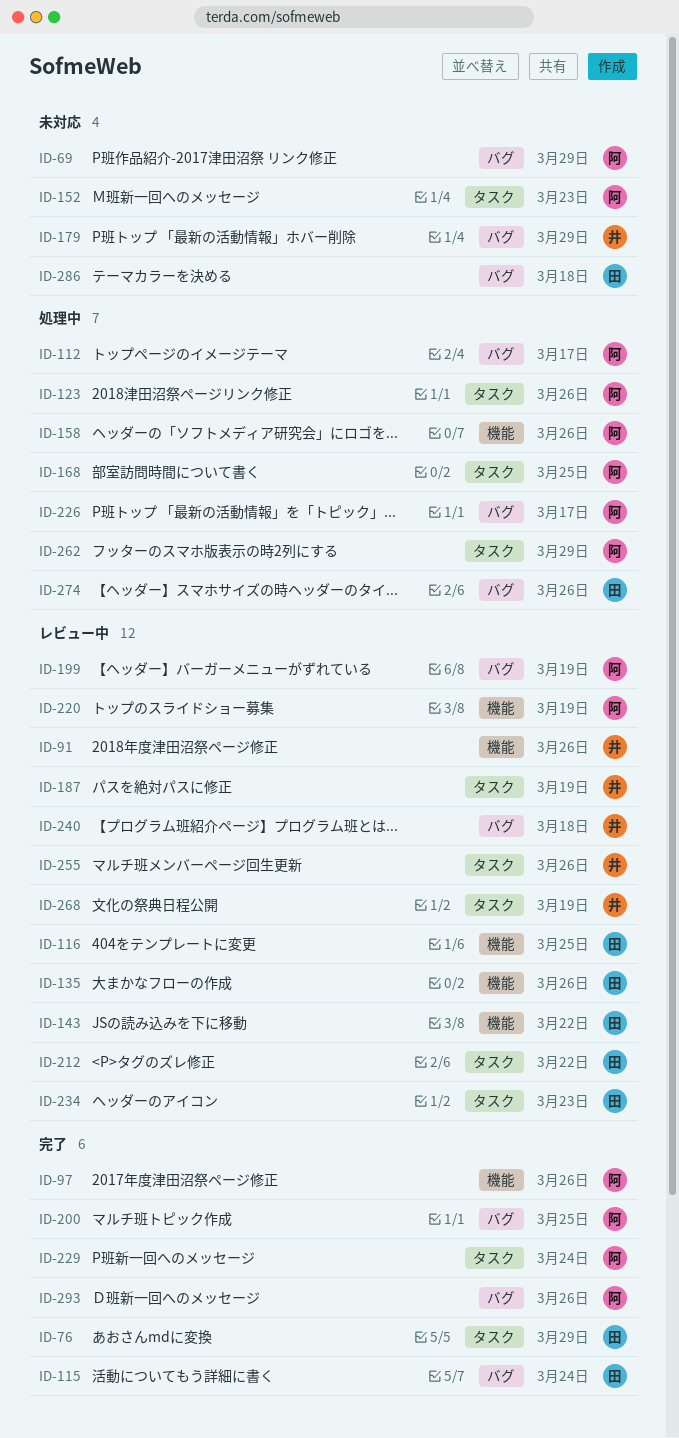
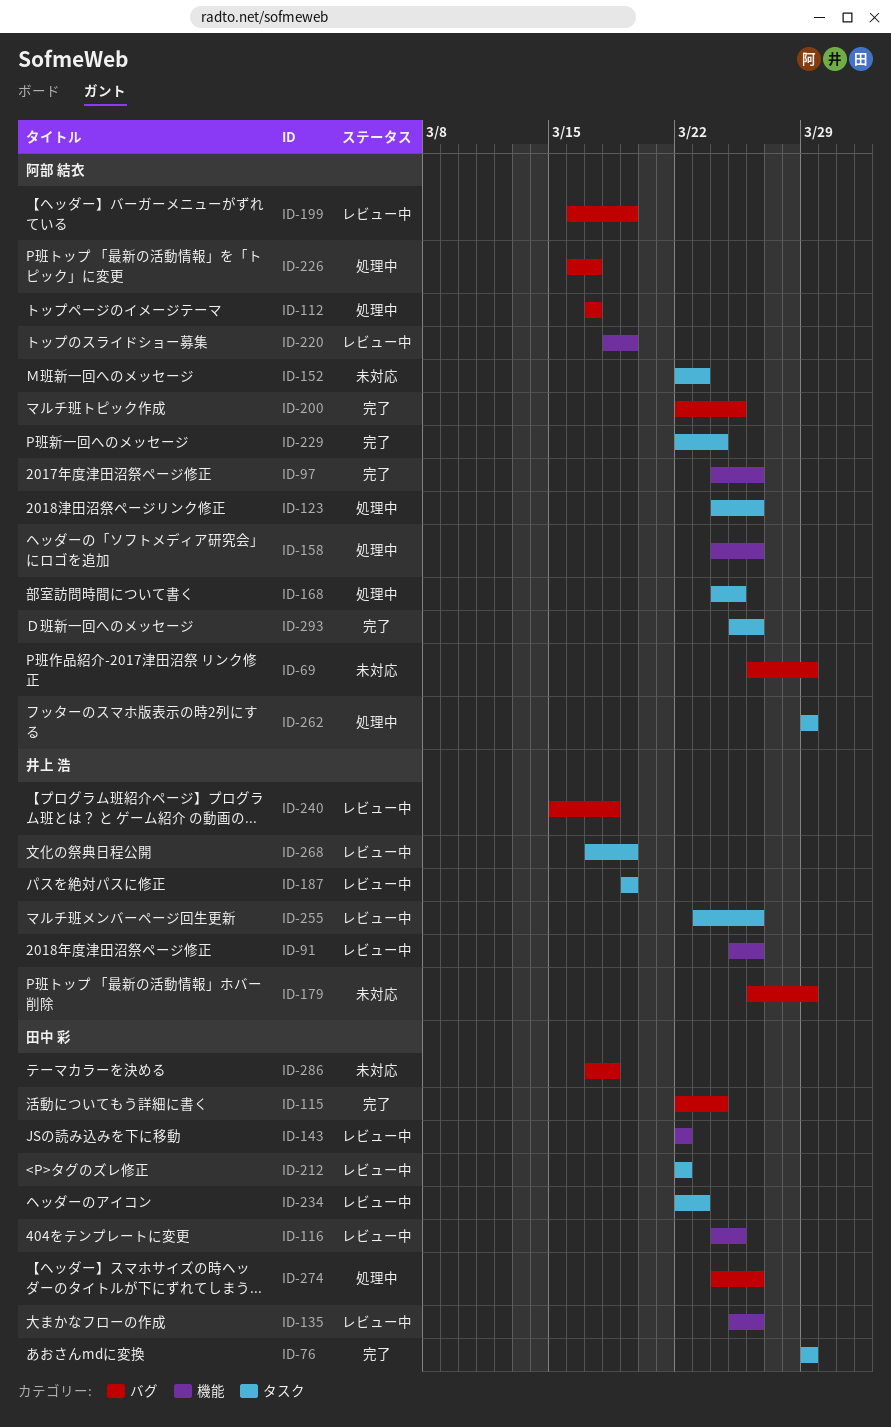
ID-293, label: バグ -> タスク

